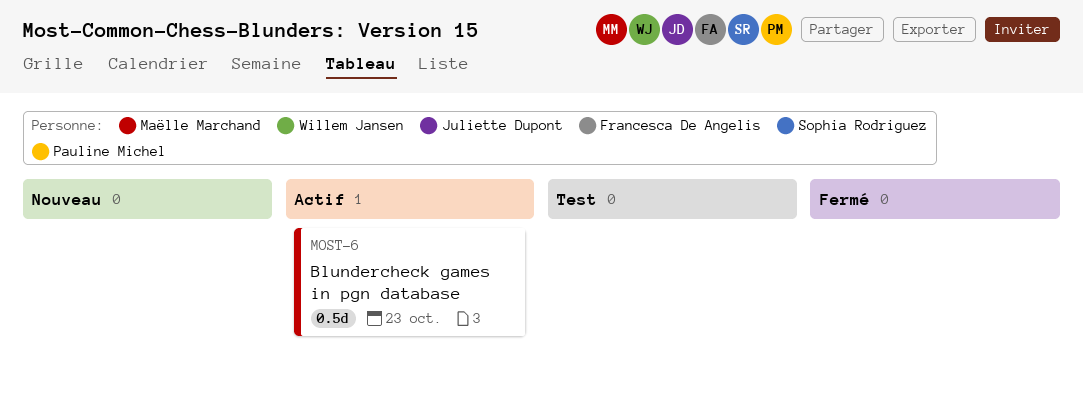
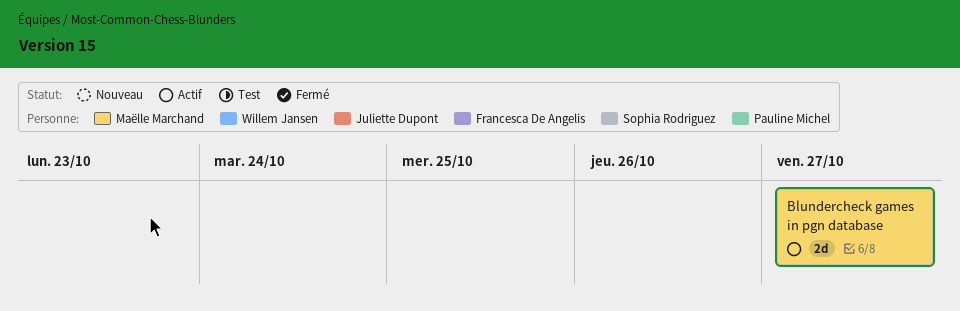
Blundercheck games in pgn database, estimate: 0.5d -> 2d
Blundercheck games in pgn database, due: Oct 23 -> Oct 27

